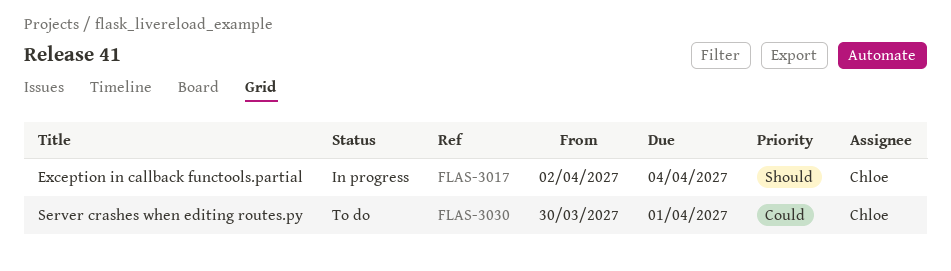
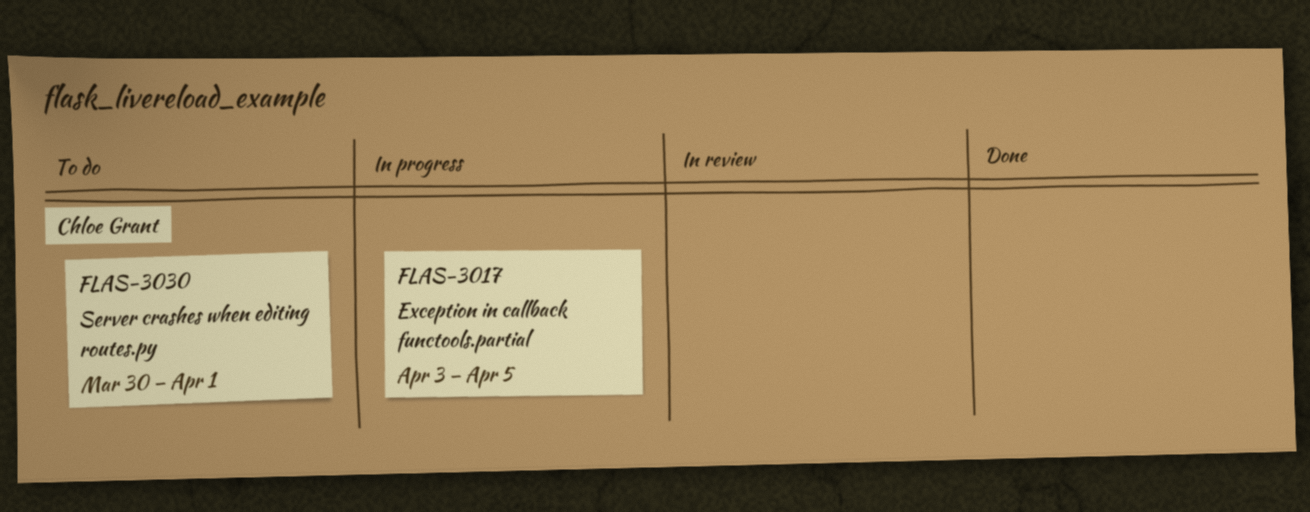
FLAS-3017, start: Apr 2 -> Apr 3
FLAS-3017, due: Apr 4 -> Apr 5

